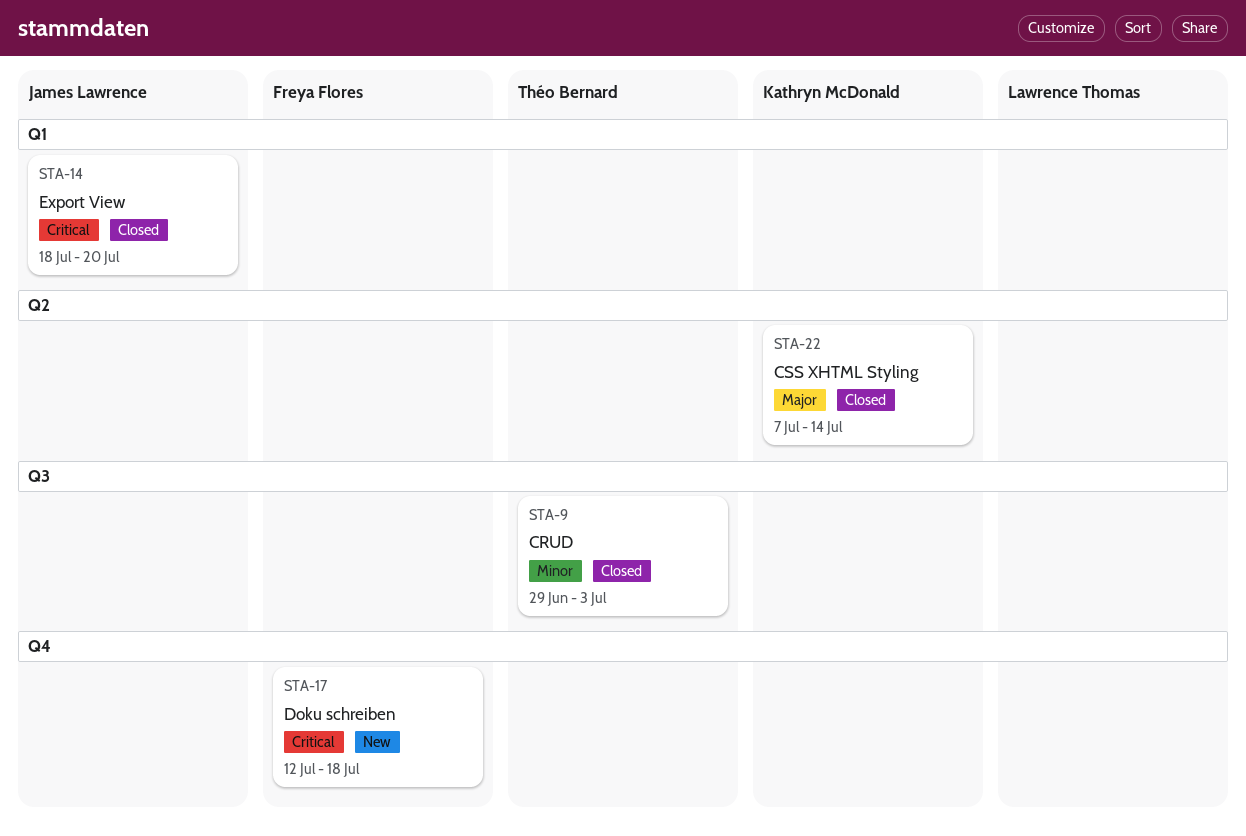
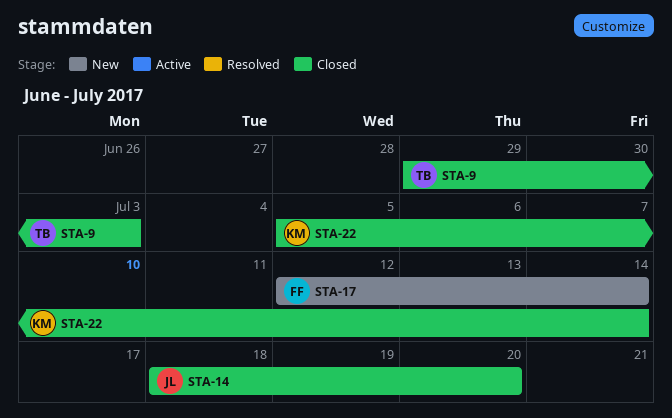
STA-17, due: Jul 18 -> Jul 14
STA-22, start: Jul 7 -> Jul 5

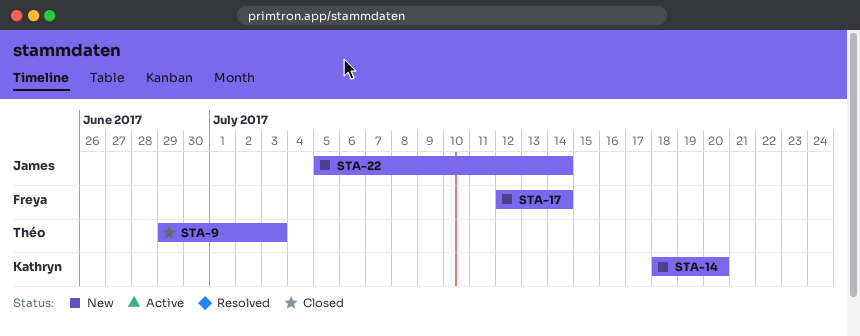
STA-14, status: Closed -> New
STA-14, owner: James -> Kathryn
STA-22, status: Closed -> New
STA-22, owner: Kathryn -> James

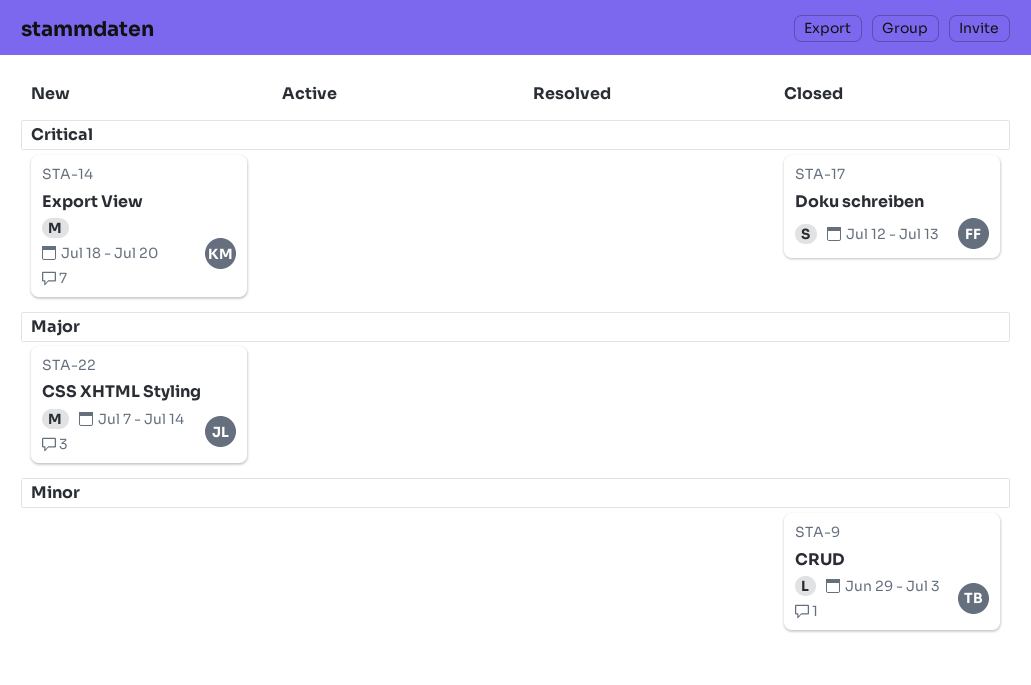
STA-17, status: New -> Closed
STA-17, due: Jul 14 -> Jul 13
STA-22, start: Jul 5 -> Jul 7

